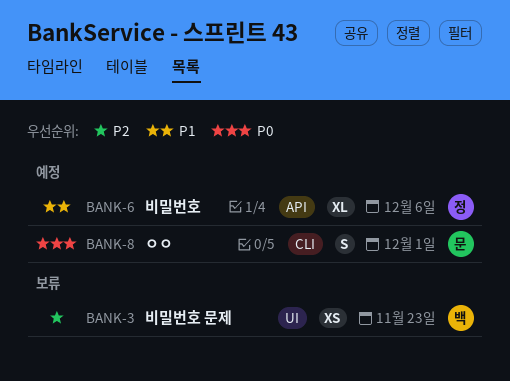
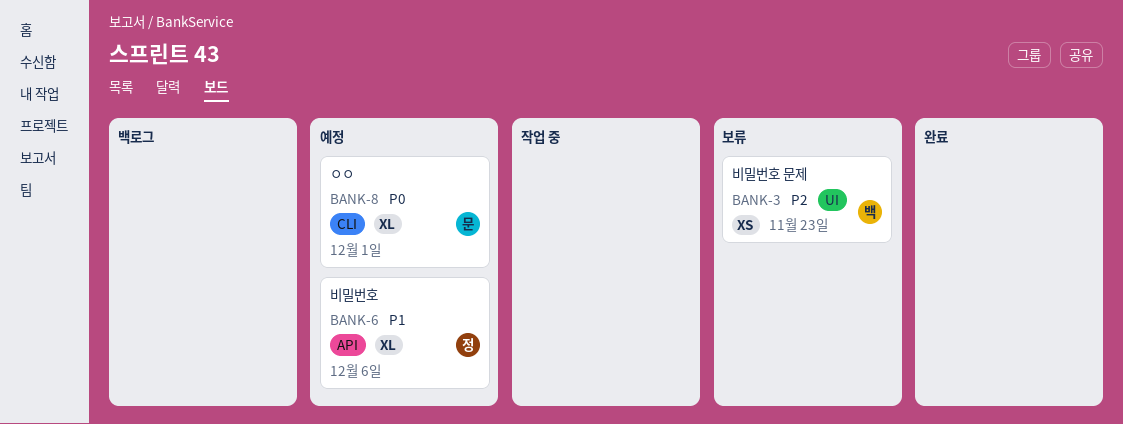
BANK-8, estimate: S -> XL

